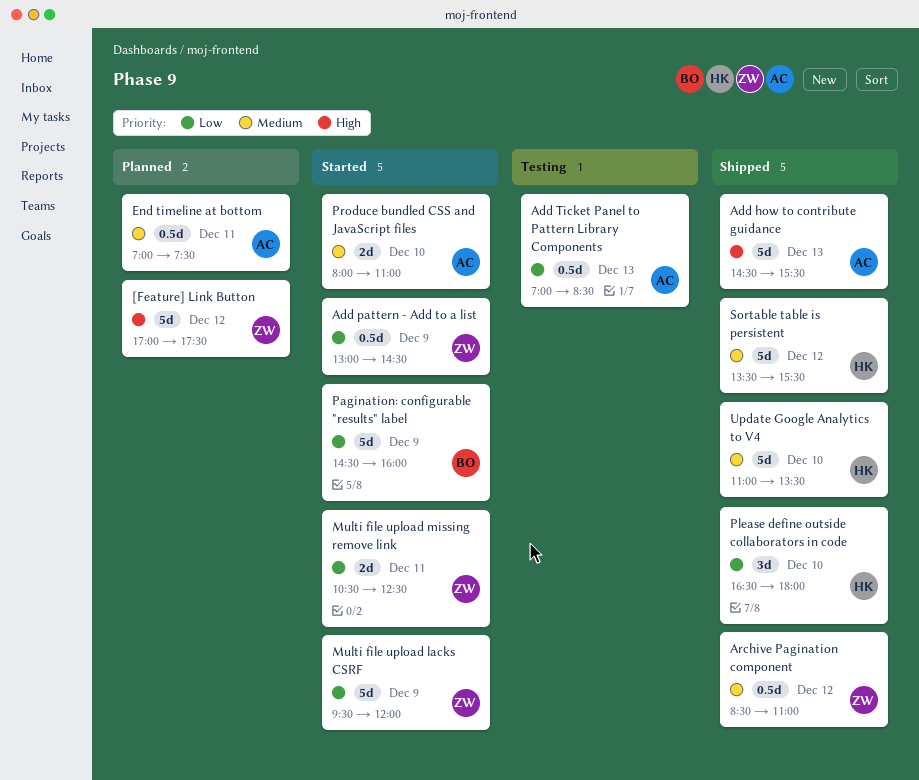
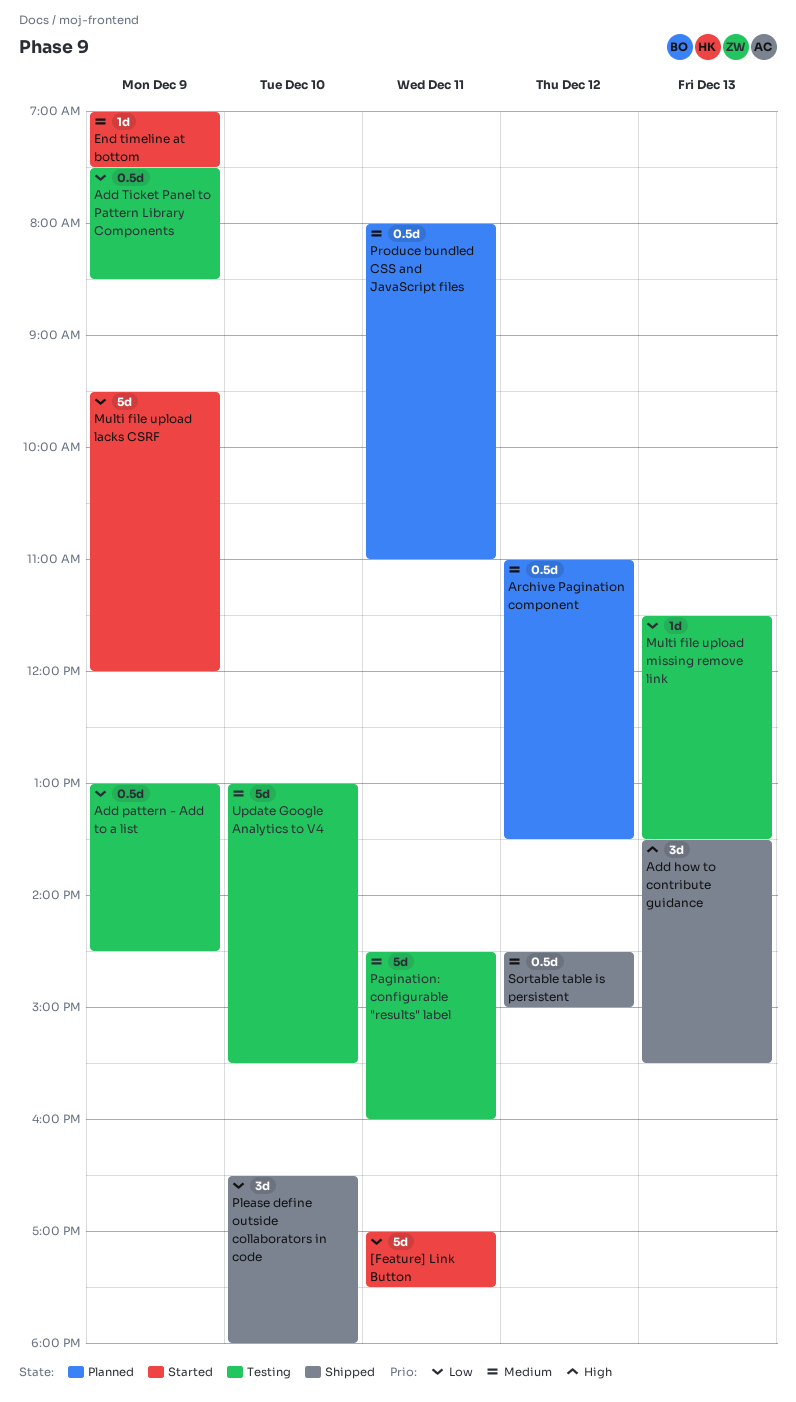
[Feature] Link Button, status: Planned -> Started
[Feature] Link Button, priority: High -> Low
[Feature] Link Button, day: Dec 12 -> Dec 11
Add how to contribute guidance, estimate: 5d -> 3d
Add how to contribute guidance, begins: 14:30 -> 13:30
Add pattern - Add to a list, status: Started -> Testing
Add Ticket Panel to Pattern Library Components, day: Dec 13 -> Dec 9
Add Ticket Panel to Pattern Library Components, begins: 07:00 -> 07:30
Archive Pagination component, status: Shipped -> Planned
Archive Pagination component, begins: 08:30 -> 11:00
Archive Pagination component, ends: 11:00 -> 13:30
End timeline at bottom, status: Planned -> Started
End timeline at bottom, estimate: 0.5d -> 1d
End timeline at bottom, day: Dec 11 -> Dec 9
Multi file upload missing remove link, status: Started -> Testing
Multi file upload missing remove link, estimate: 2d -> 1d
Multi file upload missing remove link, day: Dec 11 -> Dec 13
Multi file upload missing remove link, begins: 10:30 -> 11:30
Multi file upload missing remove link, ends: 12:30 -> 13:30
Pagination: configurable "results" label, status: Started -> Testing
Pagination: configurable "results" label, priority: Low -> Medium
Pagination: configurable "results" label, day: Dec 9 -> Dec 11
Produce bundled CSS and JavaScript files, status: Started -> Planned
Produce bundled CSS and JavaScript files, estimate: 2d -> 0.5d
Produce bundled CSS and JavaScript files, day: Dec 10 -> Dec 11
Sortable table is persistent, estimate: 5d -> 0.5d
Sortable table is persistent, begins: 13:30 -> 14:30
Sortable table is persistent, ends: 15:30 -> 15:00
Update Google Analytics to V4, status: Shipped -> Testing
Update Google Analytics to V4, begins: 11:00 -> 13:00
Update Google Analytics to V4, ends: 13:30 -> 15:30

